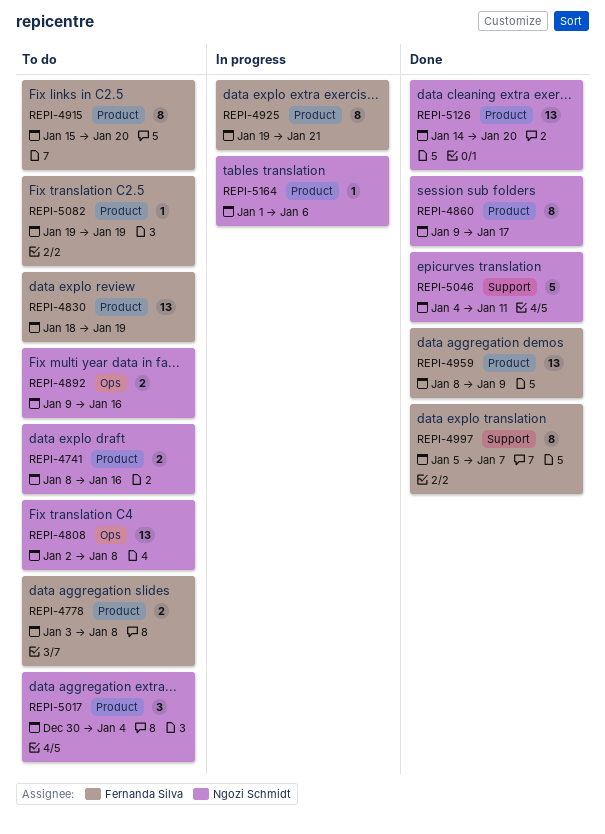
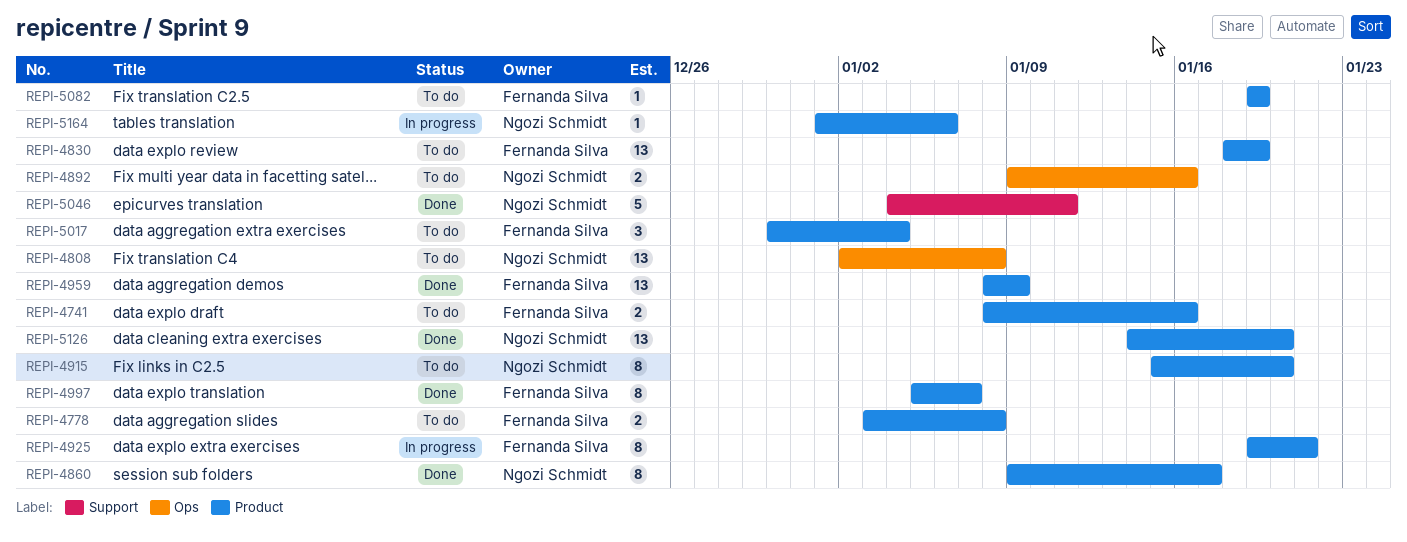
REPI-4741, owner: Ngozi Schmidt -> Fernanda Silva
REPI-4915, owner: Fernanda Silva -> Ngozi Schmidt
REPI-4997, label: Support -> Product
REPI-5017, owner: Ngozi Schmidt -> Fernanda Silva

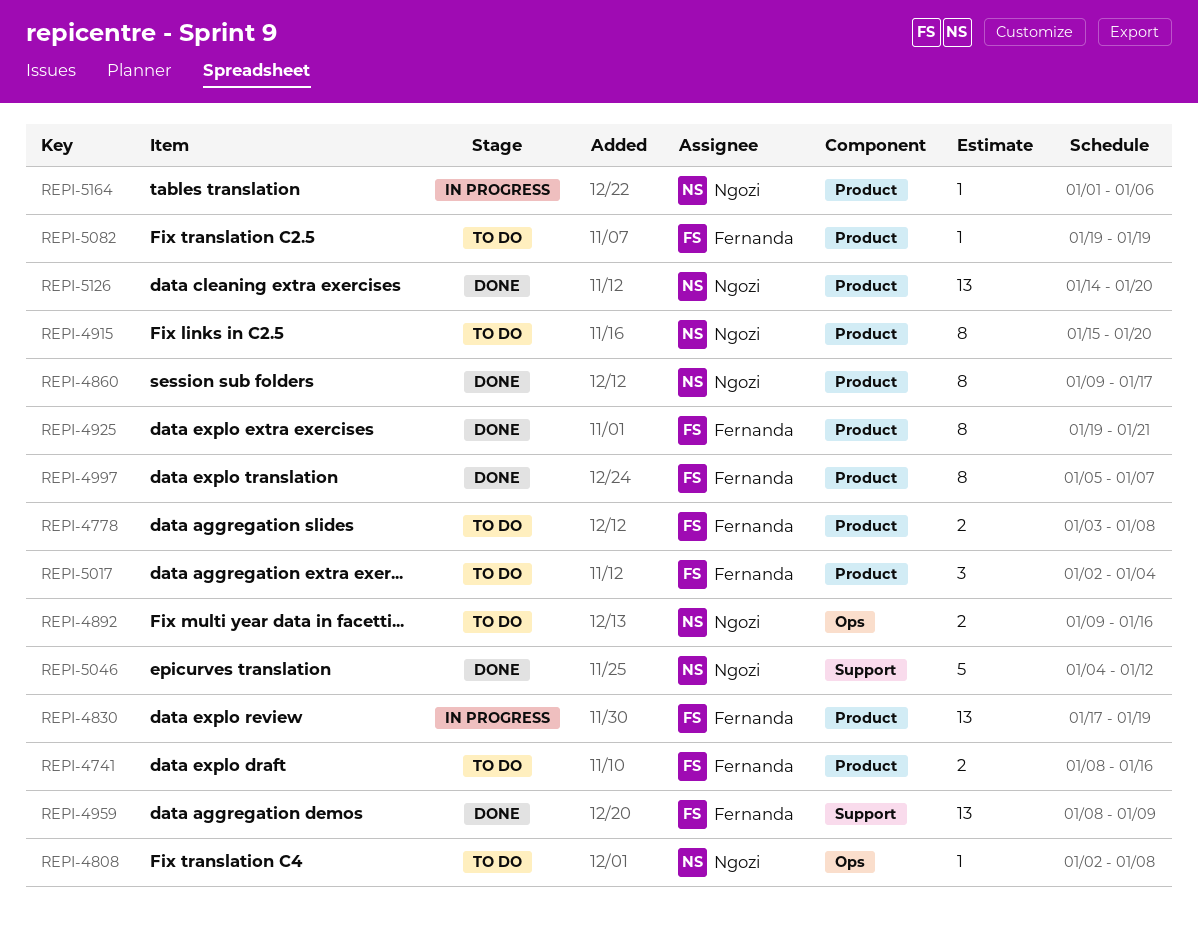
REPI-4808, estimate: 13 -> 1
REPI-4830, status: To do -> In progress
REPI-4830, start: Jan 18 -> Jan 17
REPI-4925, status: In progress -> Done
REPI-4959, label: Product -> Support
REPI-5017, start: Dec 30 -> Jan 2
REPI-5046, due: Jan 11 -> Jan 12

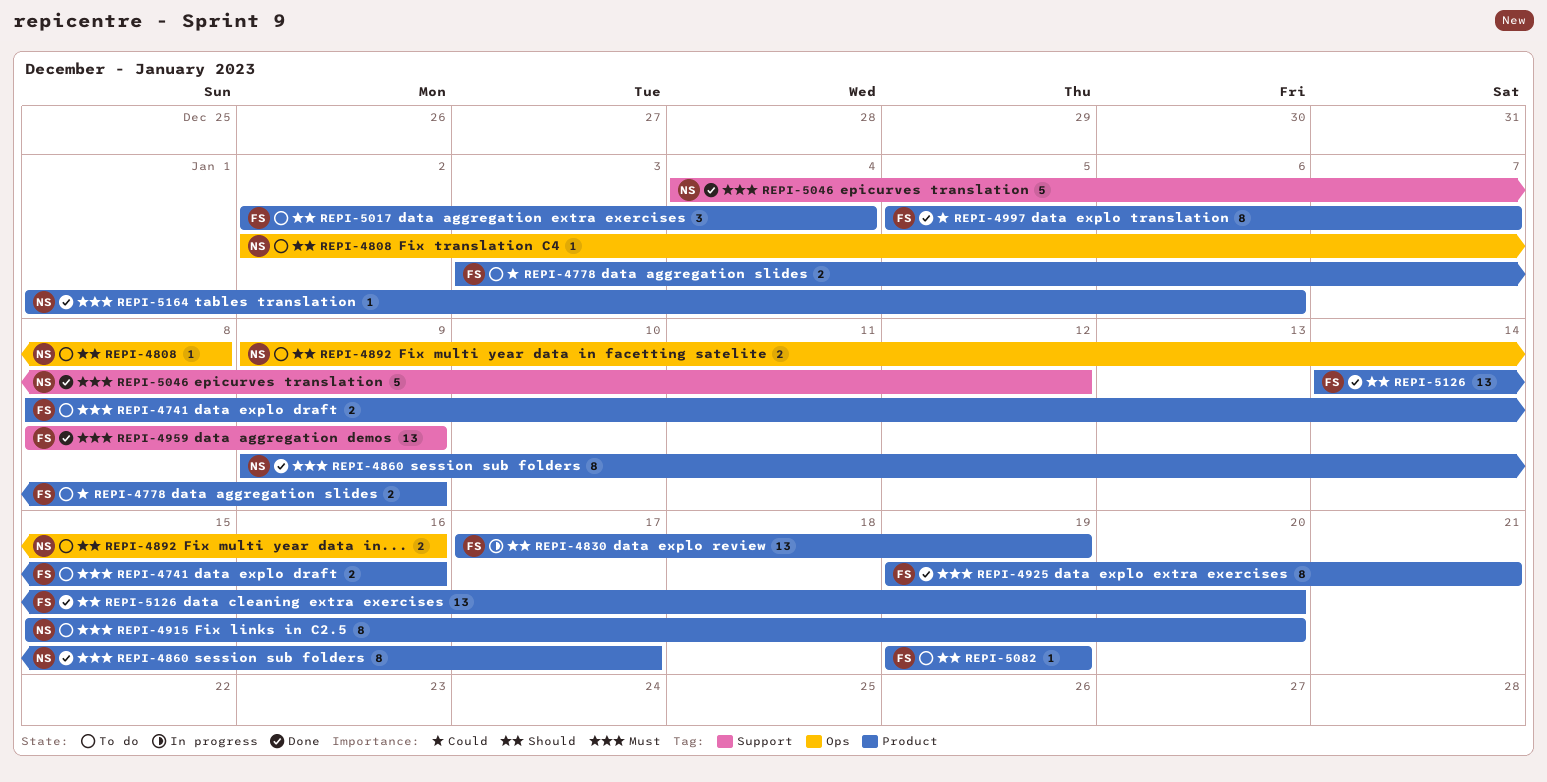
REPI-4778, due: Jan 8 -> Jan 9
REPI-5126, owner: Ngozi -> Fernanda
REPI-5164, status: In progress -> Done

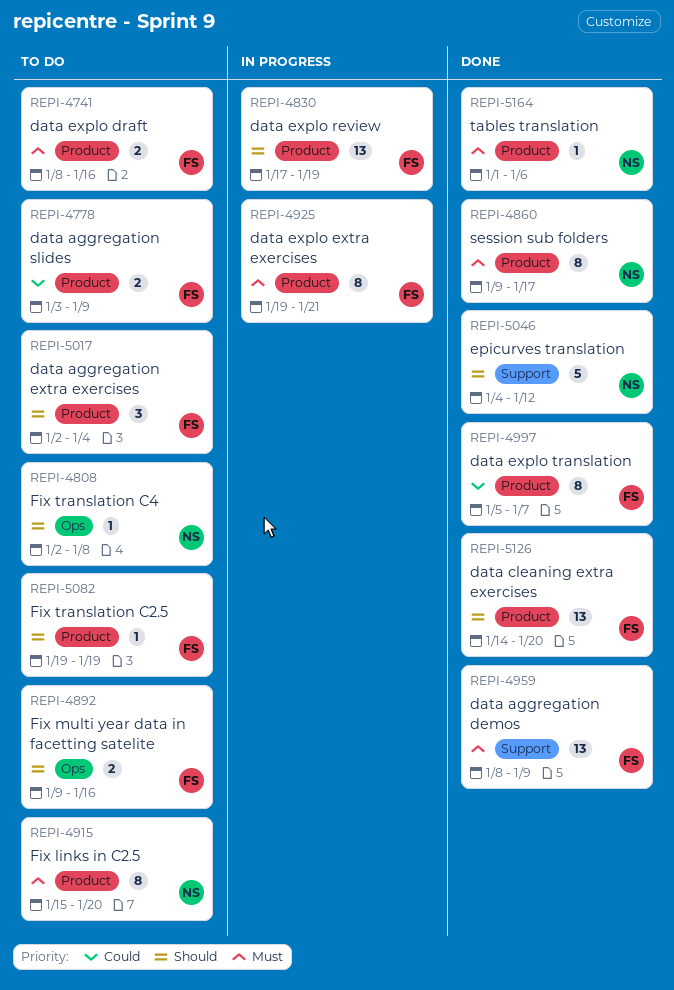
REPI-4892, owner: NS -> FS
REPI-4925, status: Done -> In progress
REPI-5046, priority: Must -> Should

